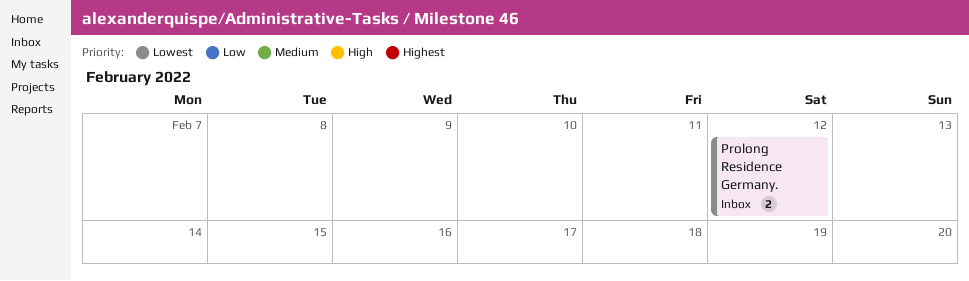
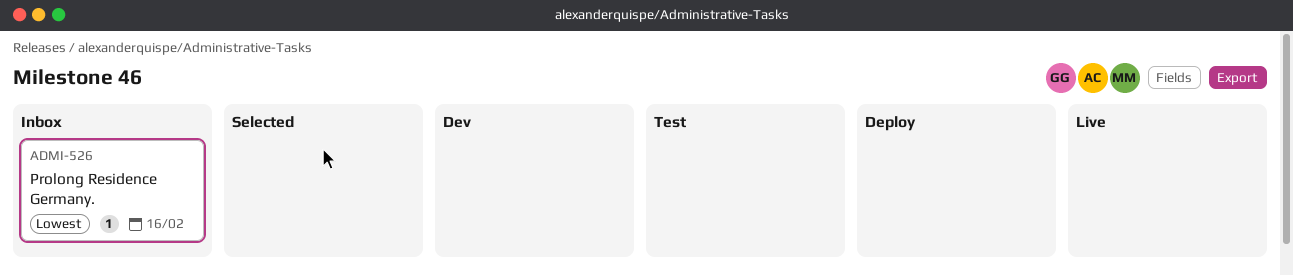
Prolong Residence Germany., estimate: 2 -> 1
Prolong Residence Germany., due: Feb 12 -> Feb 16

